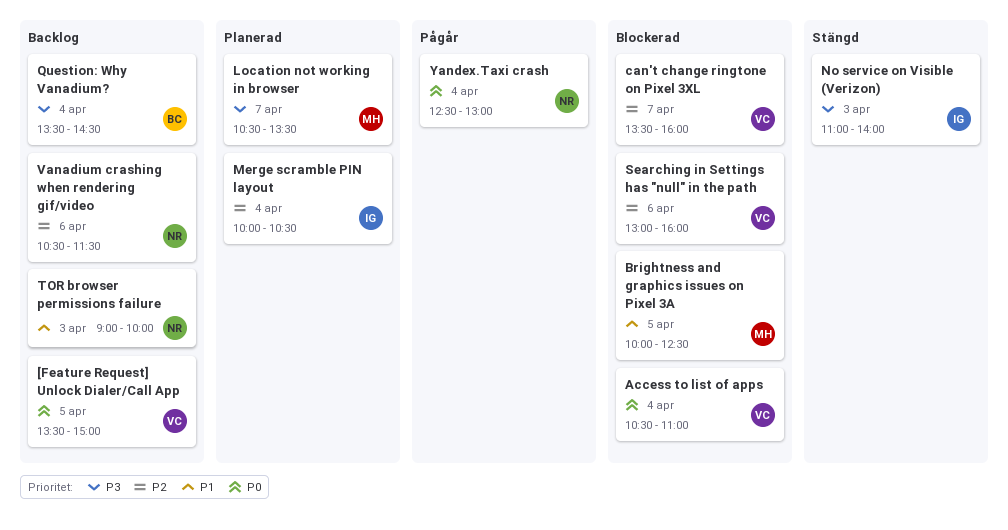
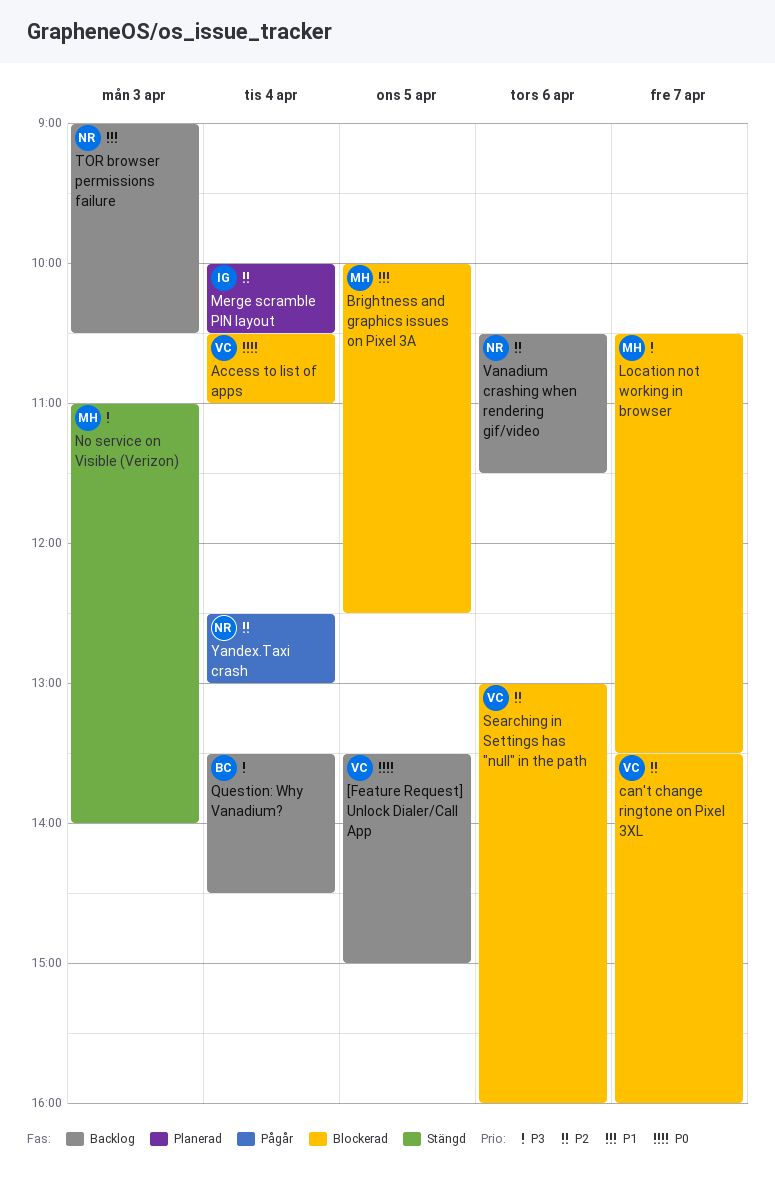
Location not working in browser, status: Planerad -> Blockerad
No service on Visible (Verizon), owner: IG -> MH
TOR browser permissions failure, ends: 10:00 -> 10:30
Yandex.Taxi crash, priority: P0 -> P2

